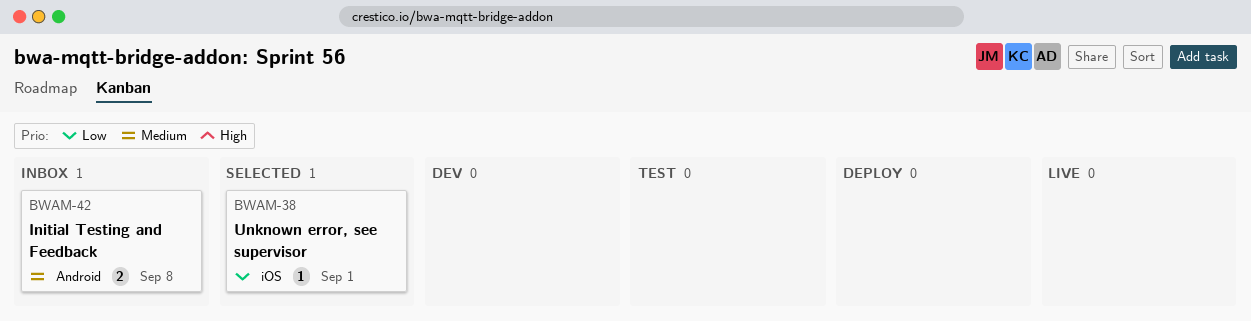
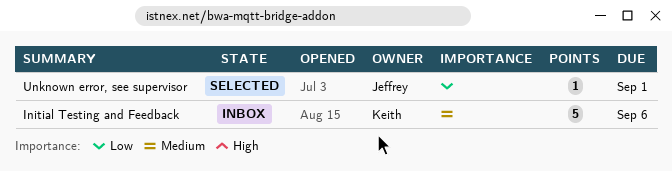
Initial Testing and Feedback, estimate: 2 -> 5
Initial Testing and Feedback, due: Sep 8 -> Sep 6

